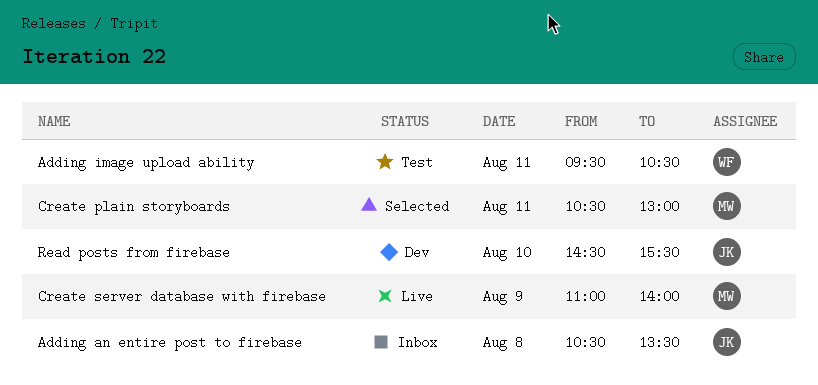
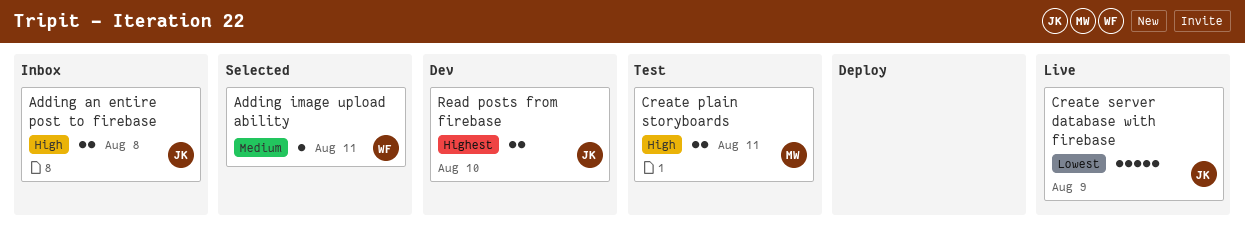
Adding image upload ability, status: Test -> Selected
Create plain storyboards, status: Selected -> Test
Create server database with firebase, owner: MW -> JK

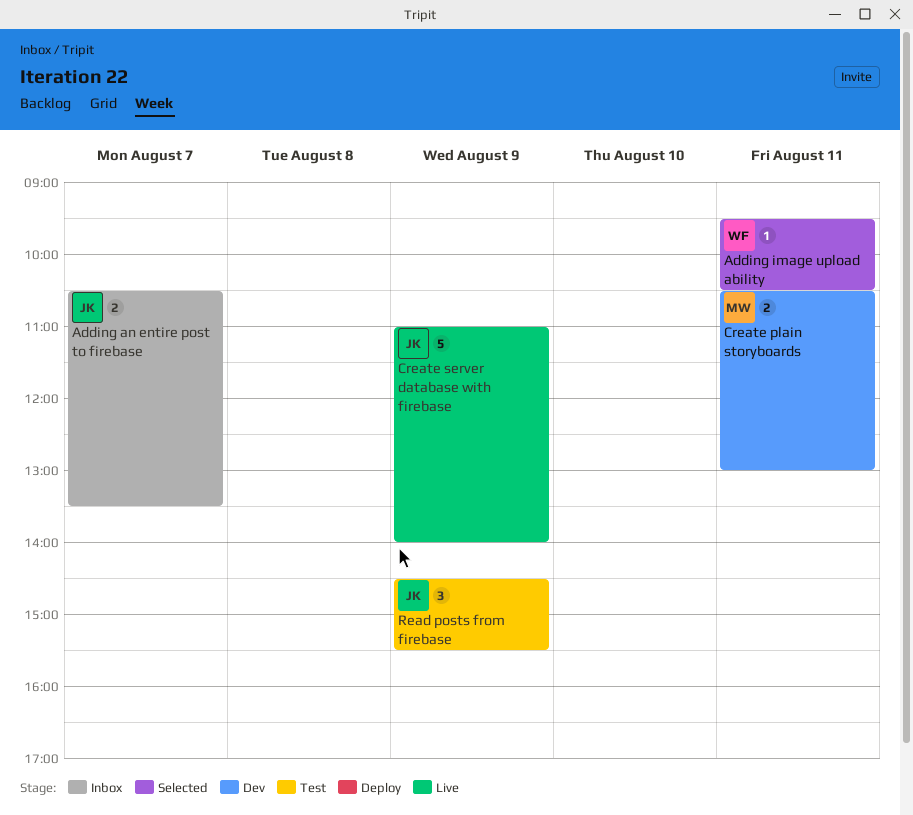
Adding an entire post to firebase, day: Aug 8 -> Aug 7
Create plain storyboards, status: Test -> Dev
Read posts from firebase, status: Dev -> Test
Read posts from firebase, estimate: 2 -> 3
Read posts from firebase, day: Aug 10 -> Aug 9

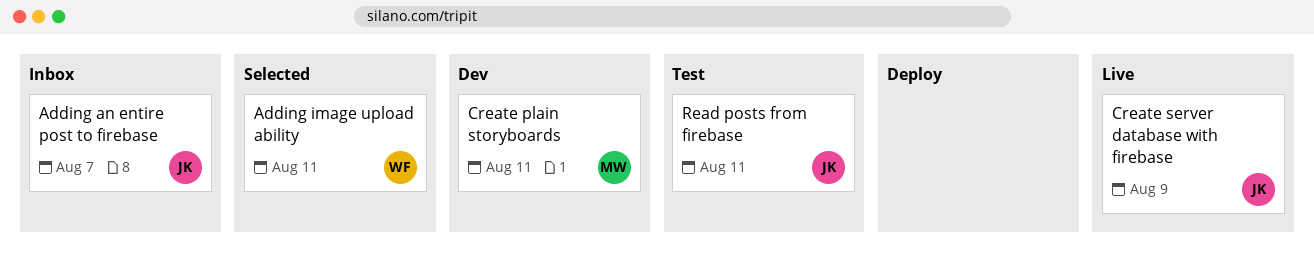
Read posts from firebase, day: Aug 9 -> Aug 11

